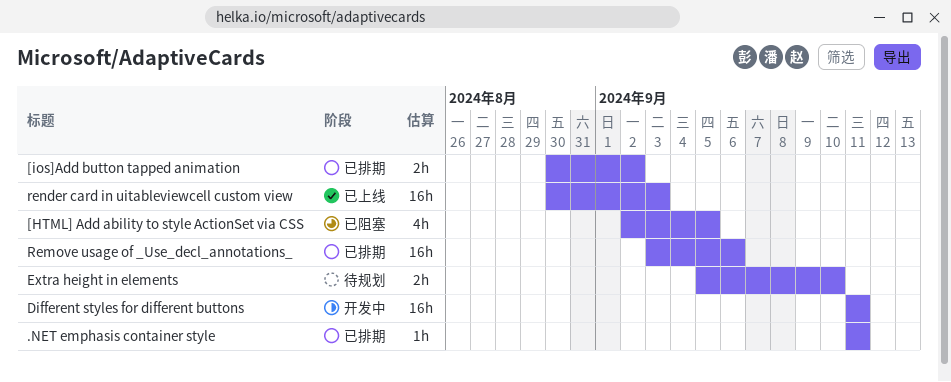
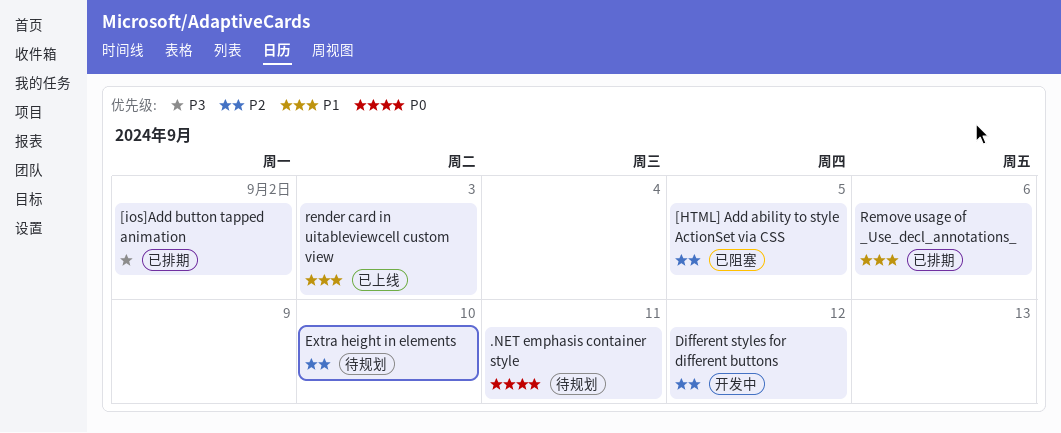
.NET emphasis container style, status: 已排期 -> 待规划
Different styles for different buttons, due: Sep 11 -> Sep 12

